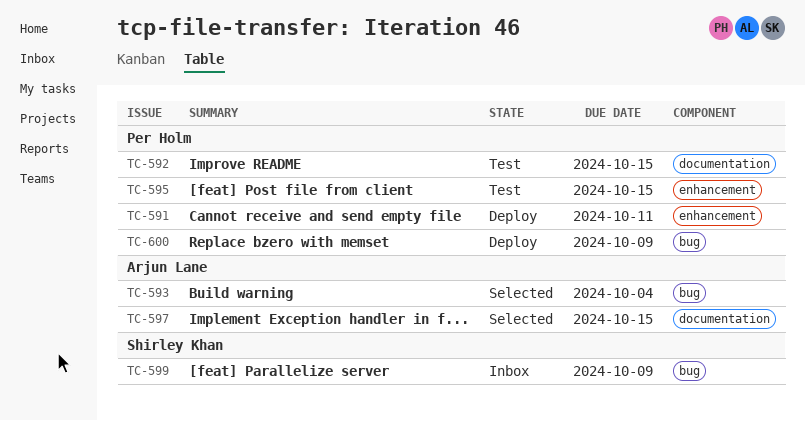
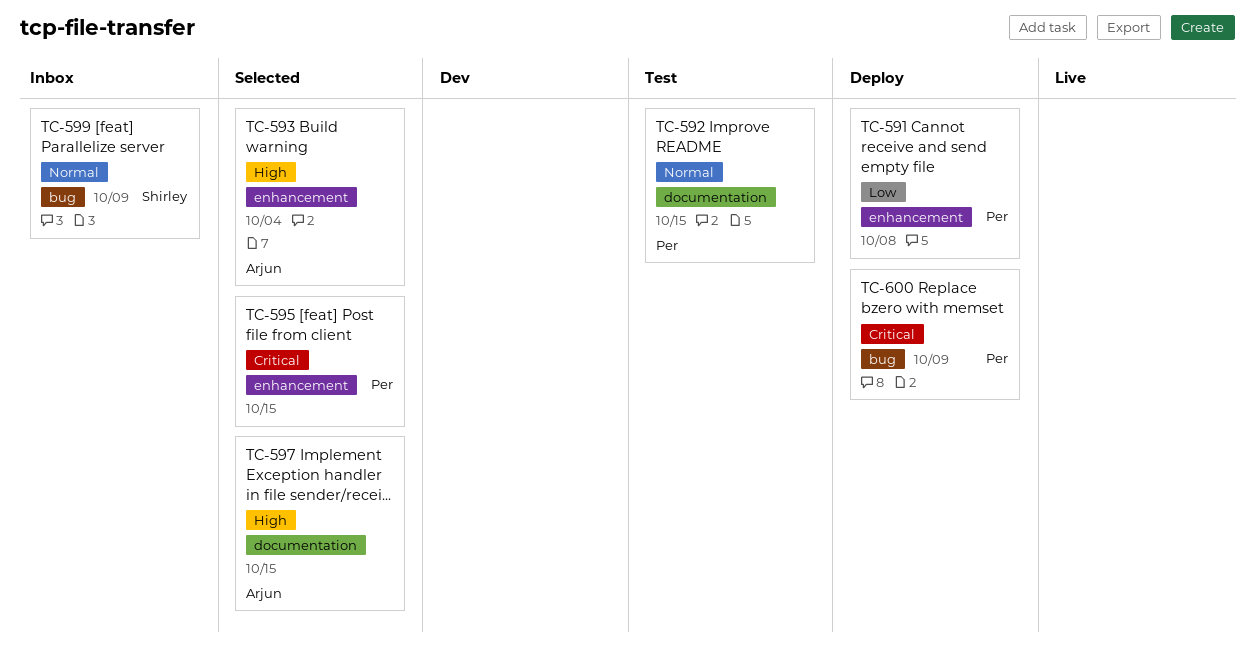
TC-591, due: Oct 11 -> Oct 8
TC-593, label: bug -> enhancement
TC-595, status: Test -> Selected

